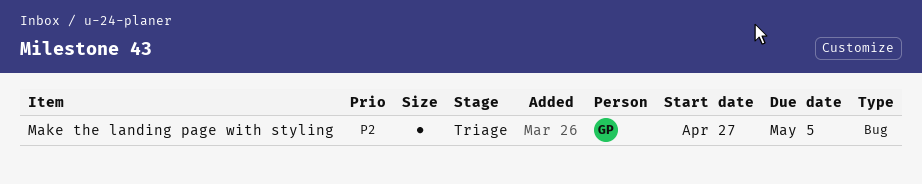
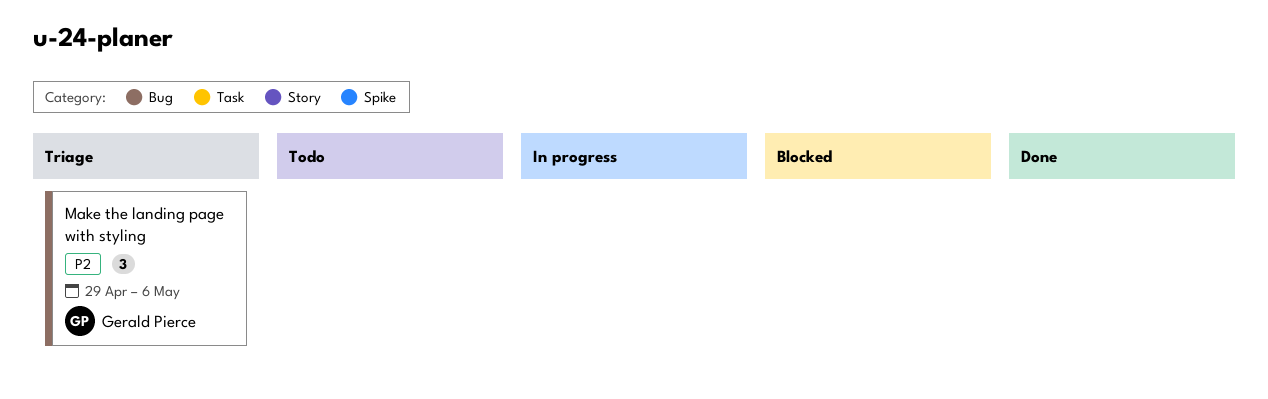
Make the landing page with styling, estimate: 1 -> 3
Make the landing page with styling, start: Apr 27 -> Apr 29
Make the landing page with styling, due: May 5 -> May 6

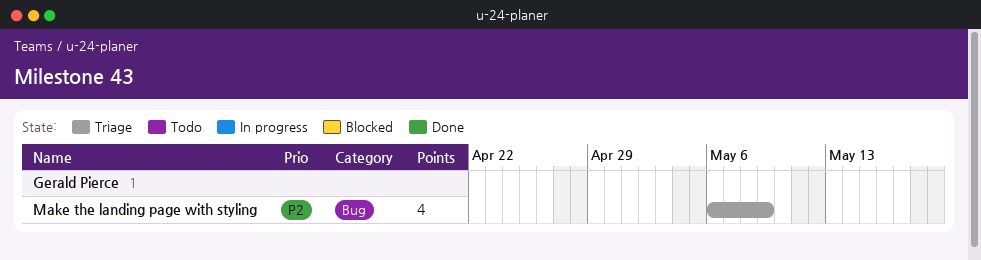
Make the landing page with styling, estimate: 3 -> 4
Make the landing page with styling, start: Apr 29 -> May 6
Make the landing page with styling, due: May 6 -> May 9

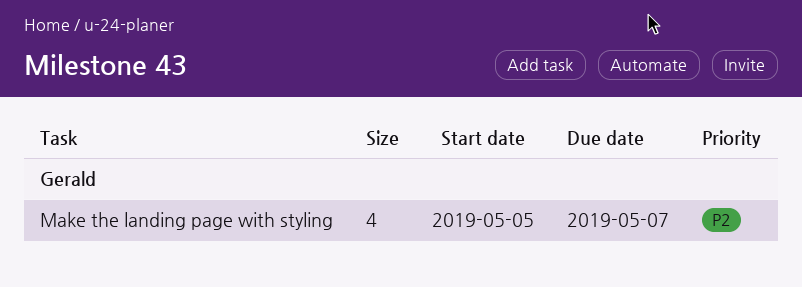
Make the landing page with styling, start: May 6 -> May 5
Make the landing page with styling, due: May 9 -> May 7

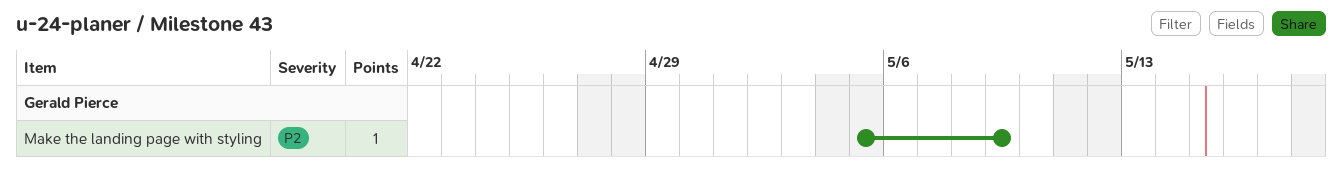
Make the landing page with styling, estimate: 4 -> 1
Make the landing page with styling, due: May 7 -> May 9

